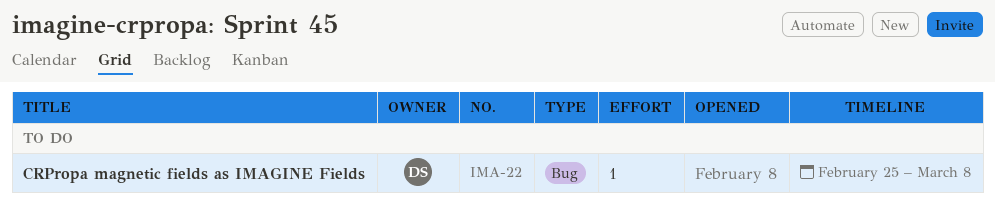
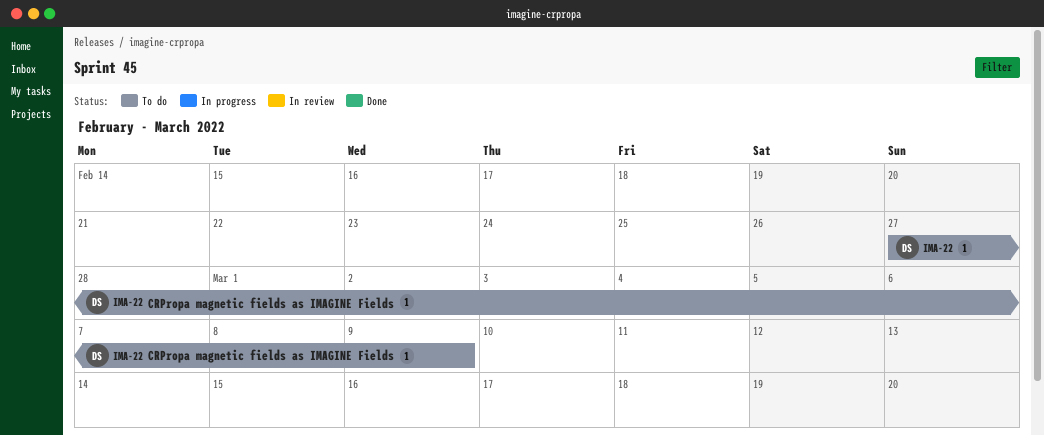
IMA-22, start: Feb 25 -> Feb 27
IMA-22, due: Mar 8 -> Mar 9

